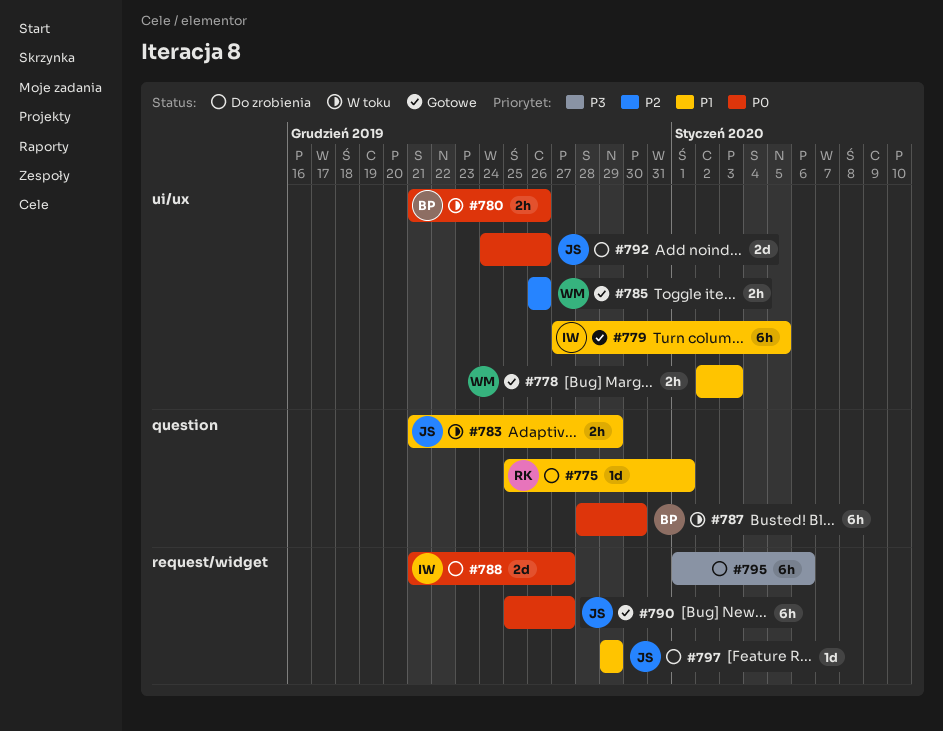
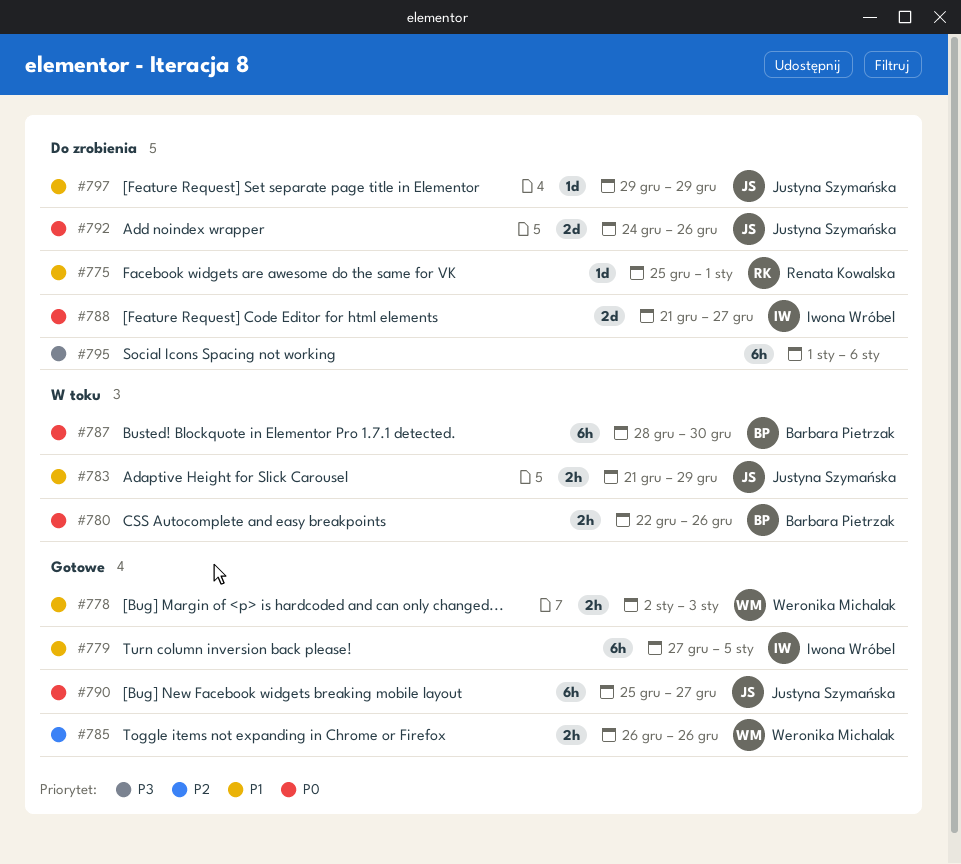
#780, start: Dec 21 -> Dec 22

